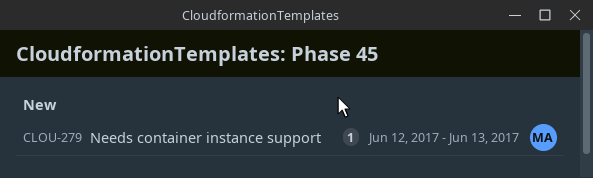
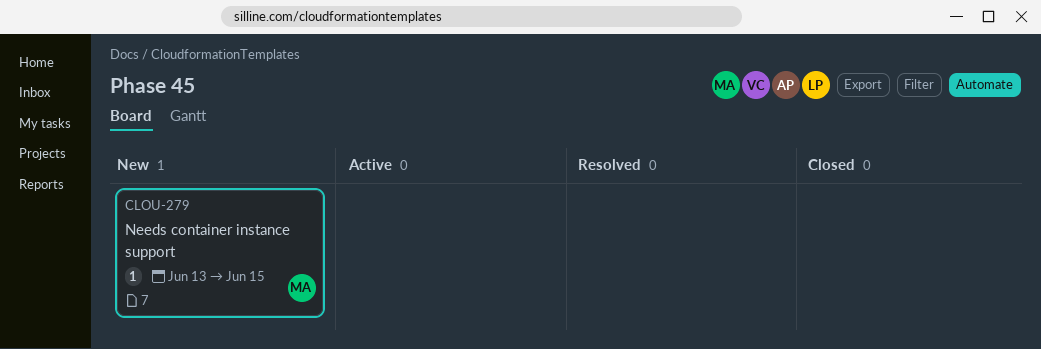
CLOU-279, start: Jun 12 -> Jun 13
CLOU-279, due: Jun 13 -> Jun 15

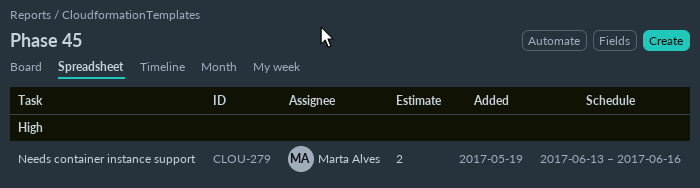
CLOU-279, estimate: 1 -> 2
CLOU-279, due: Jun 15 -> Jun 16

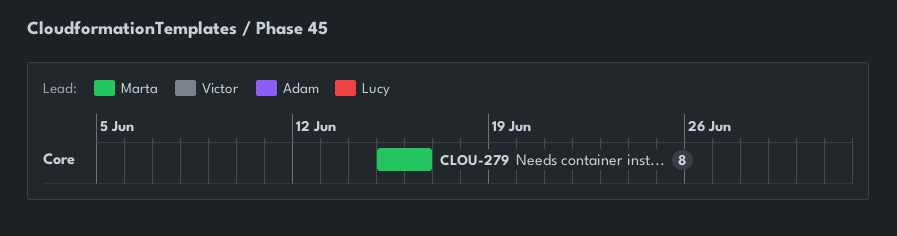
CLOU-279, estimate: 2 -> 8
CLOU-279, start: Jun 13 -> Jun 15

